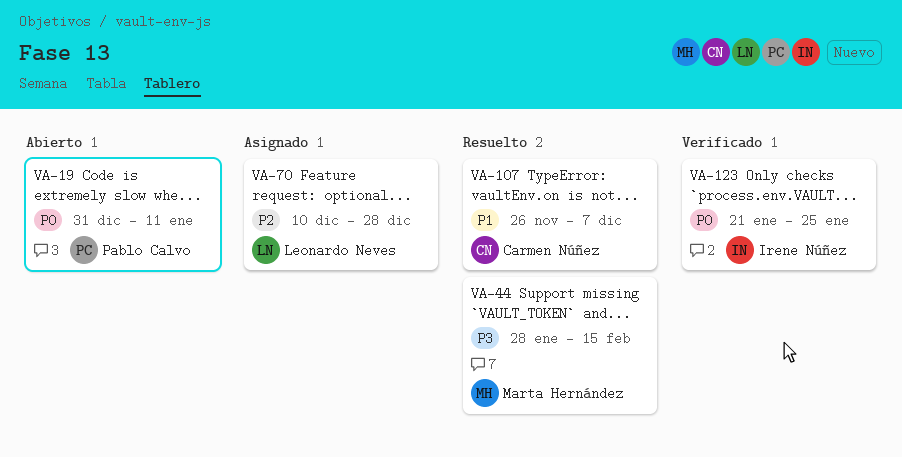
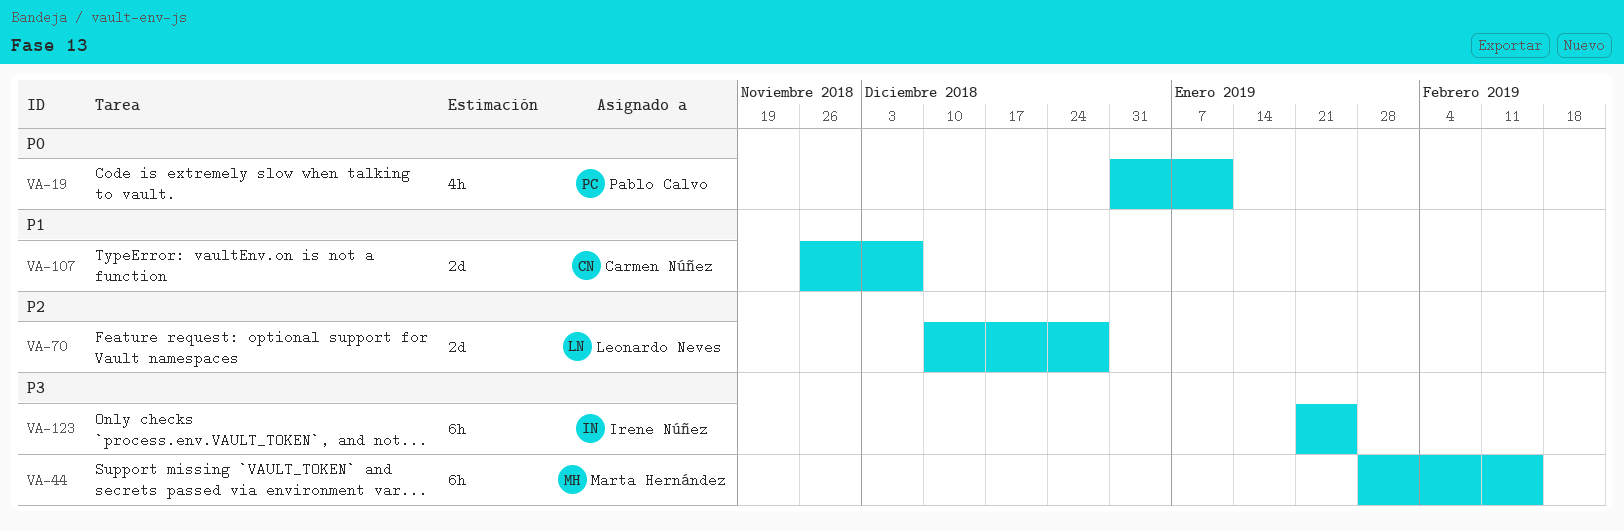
VA-123, priority: P0 -> P3

